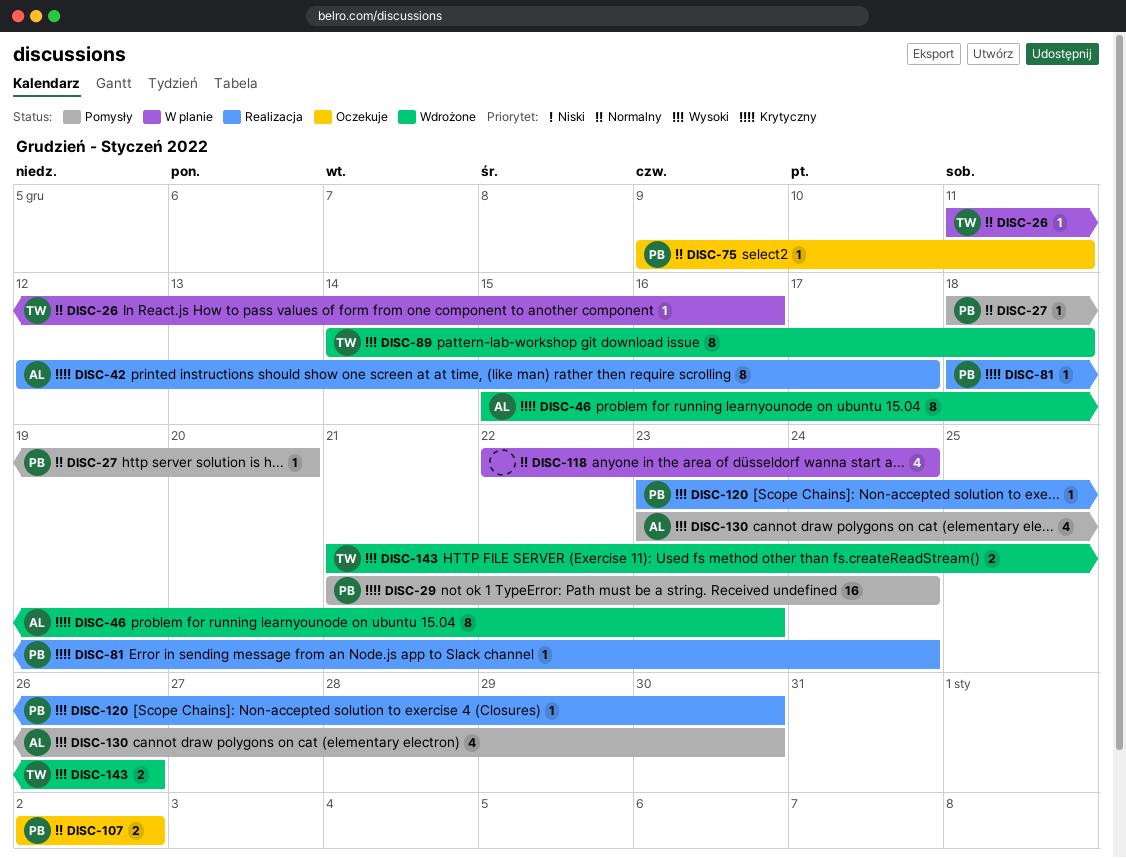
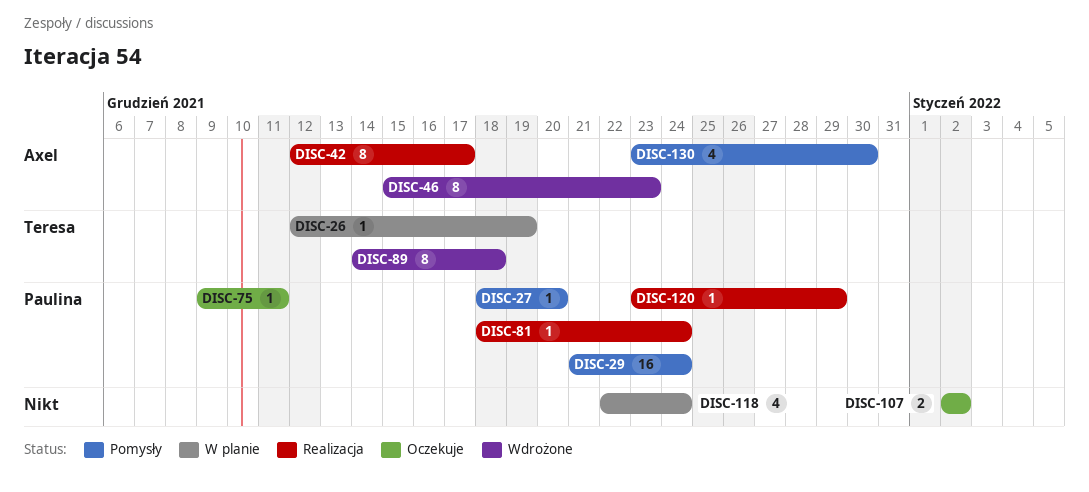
DISC-26, start: Dec 11 -> Dec 12
DISC-26, due: Dec 16 -> Dec 19
DISC-107, owner: Paulina -> none
DISC-120, due: Dec 30 -> Dec 29
DISC-143: present -> none

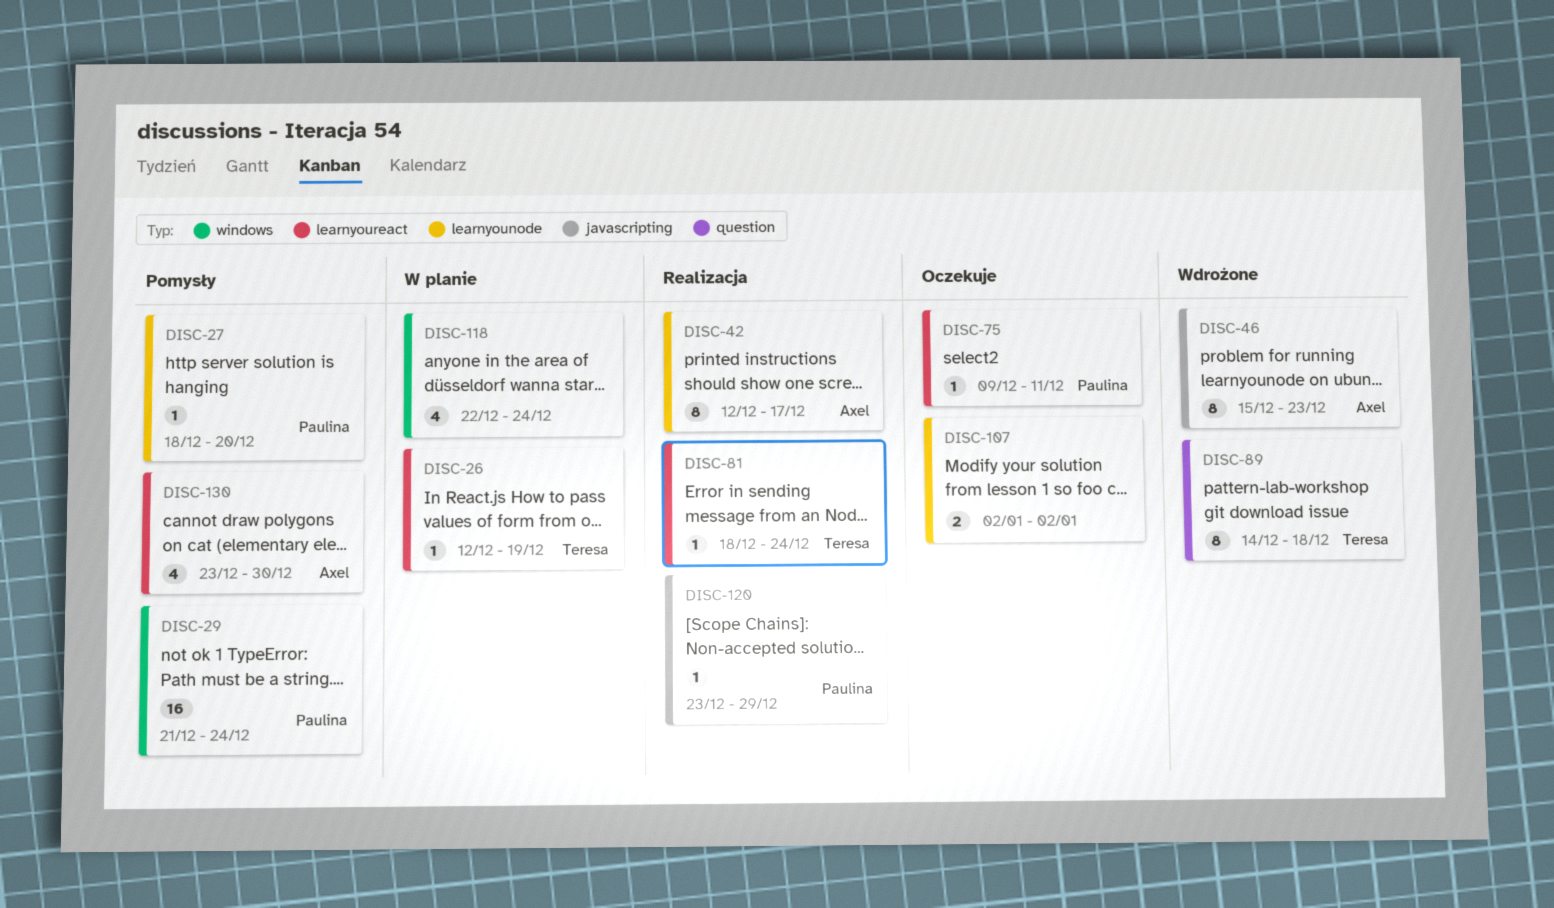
DISC-81, owner: Paulina -> Teresa

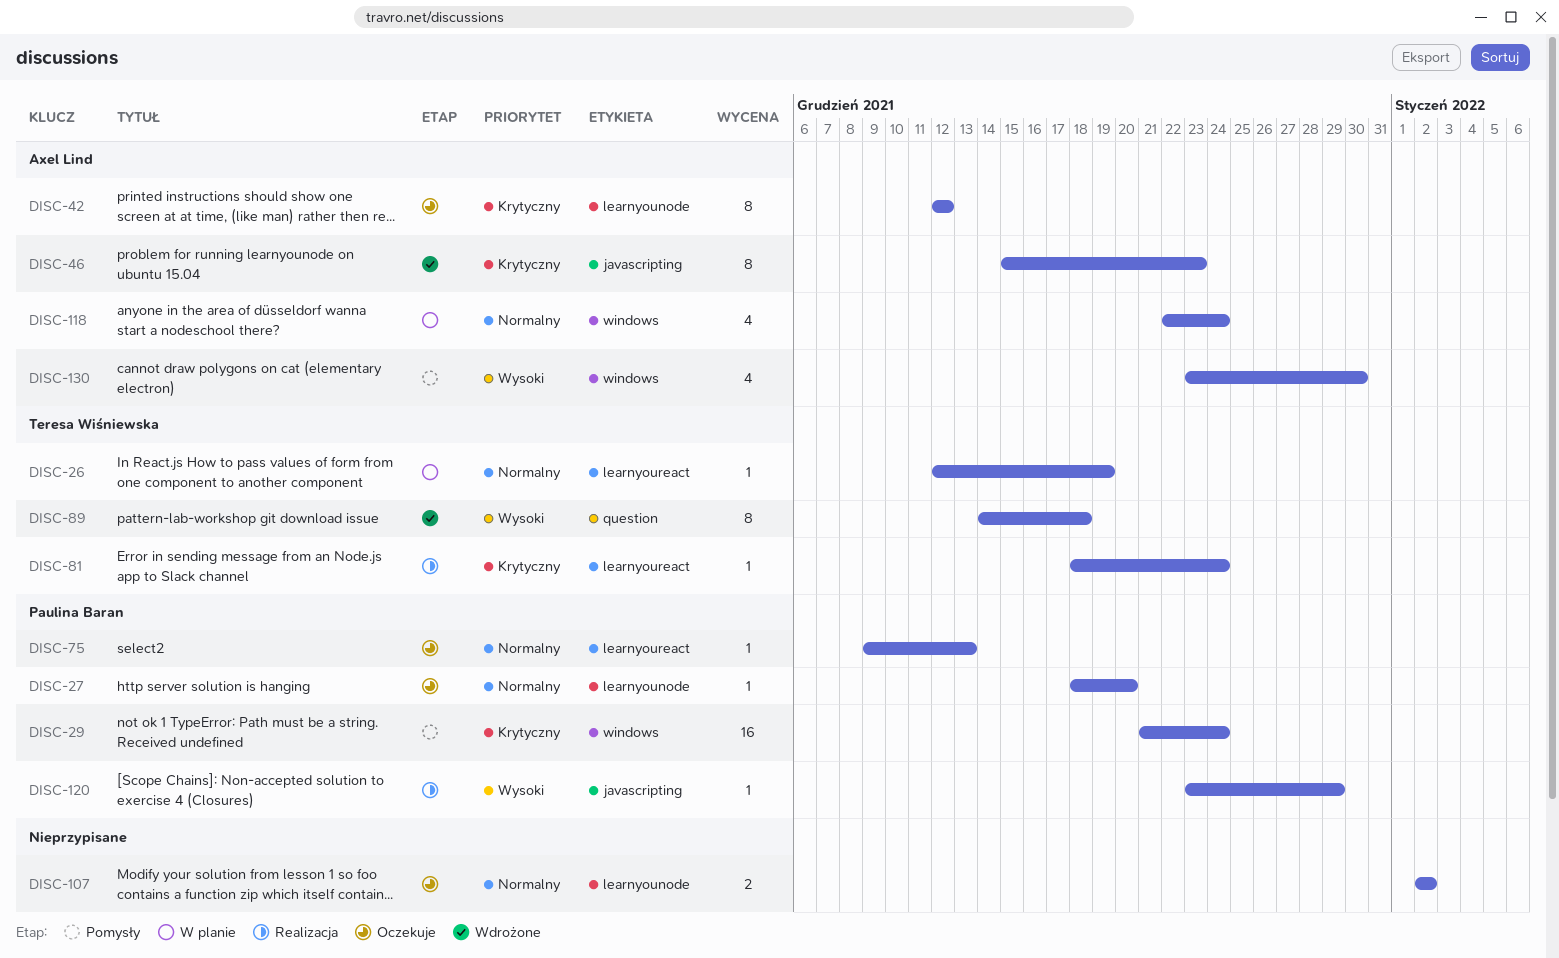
DISC-27, status: Pomysły -> Oczekuje
DISC-42, status: Realizacja -> Oczekuje
DISC-42, due: Dec 17 -> Dec 12
DISC-75, due: Dec 11 -> Dec 13
DISC-118, owner: none -> Axel Lind
DISC-130, label: learnyoureact -> windows

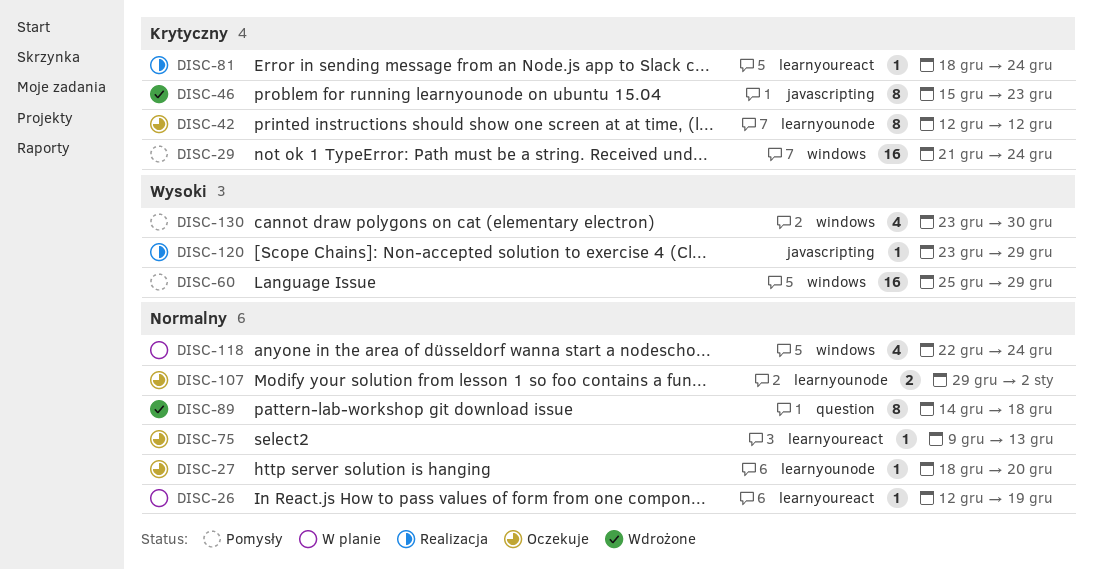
DISC-60: none -> present
DISC-89, priority: Wysoki -> Normalny
DISC-107, start: Jan 2 -> Dec 29

